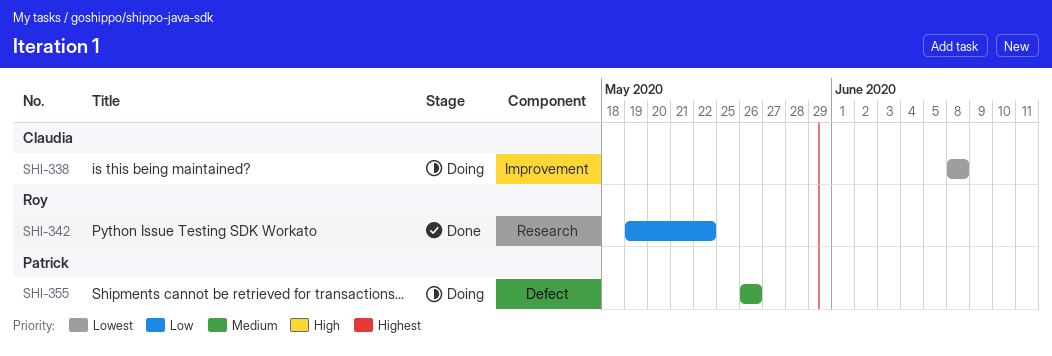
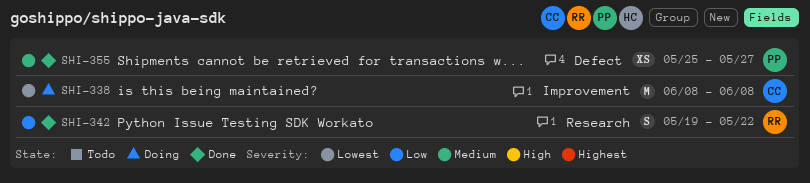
SHI-355, status: Doing -> Done
SHI-355, start: May 26 -> May 25
SHI-355, due: May 26 -> May 27

